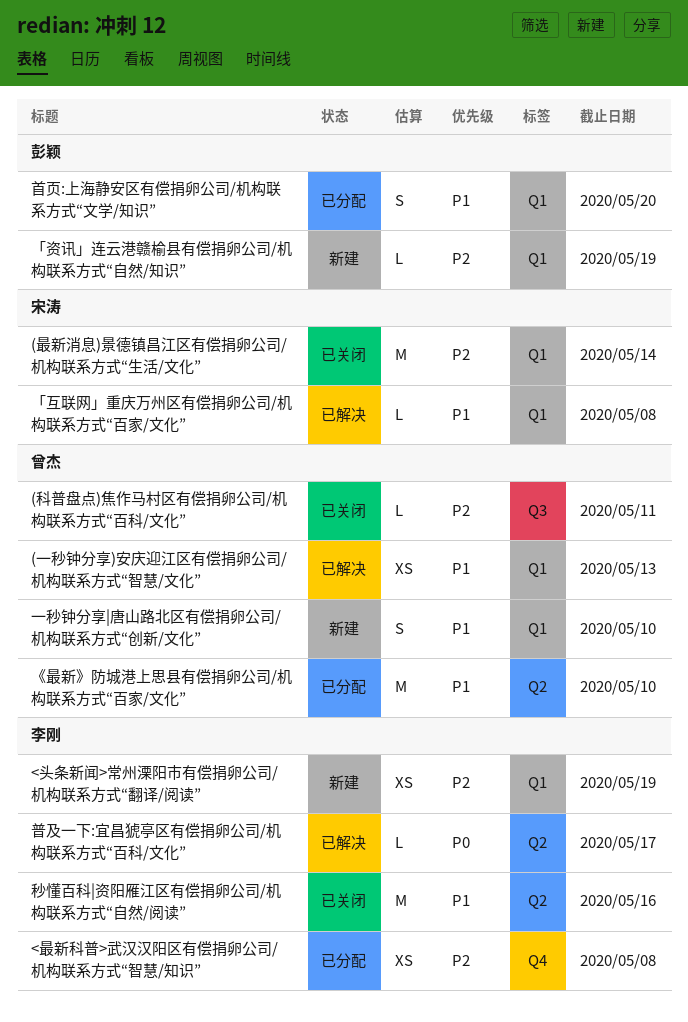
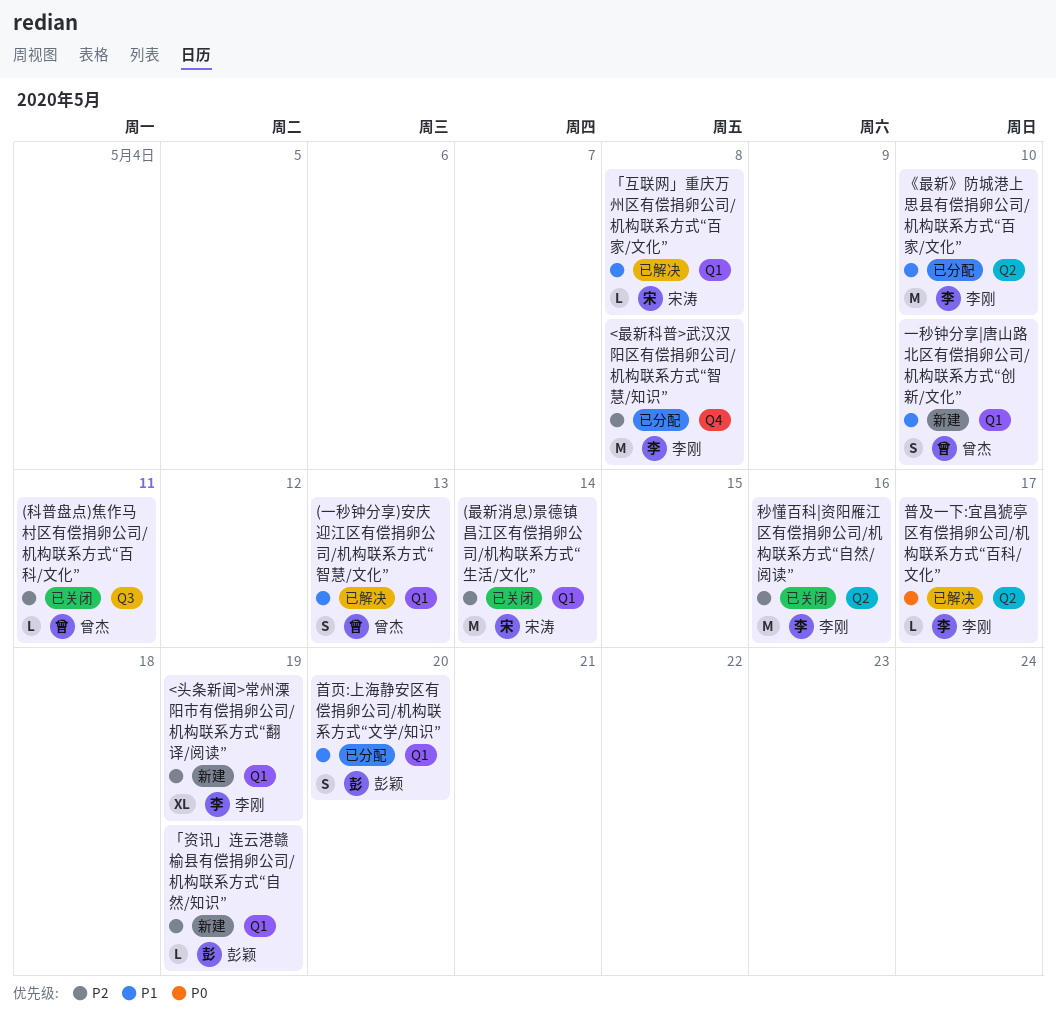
(一秒钟分享)安庆迎江区有偿捐卵公司/机构联系方式“智慧/文化”, estimate: XS -> S
<头条新闻>常州溧阳市有偿捐卵公司/机构联系方式“翻译/阅读”, estimate: XS -> XL
<最新科普>武汉汉阳区有偿捐卵公司/机构联系方式“智慧/知识”, estimate: XS -> M
《最新》防城港上思县有偿捐卵公司/机构联系方式“百家/文化”, owner: 曾杰 -> 李刚
秒懂百科|资阳雁江区有偿捐卵公司/机构联系方式“自然/阅读”, priority: P1 -> P2

